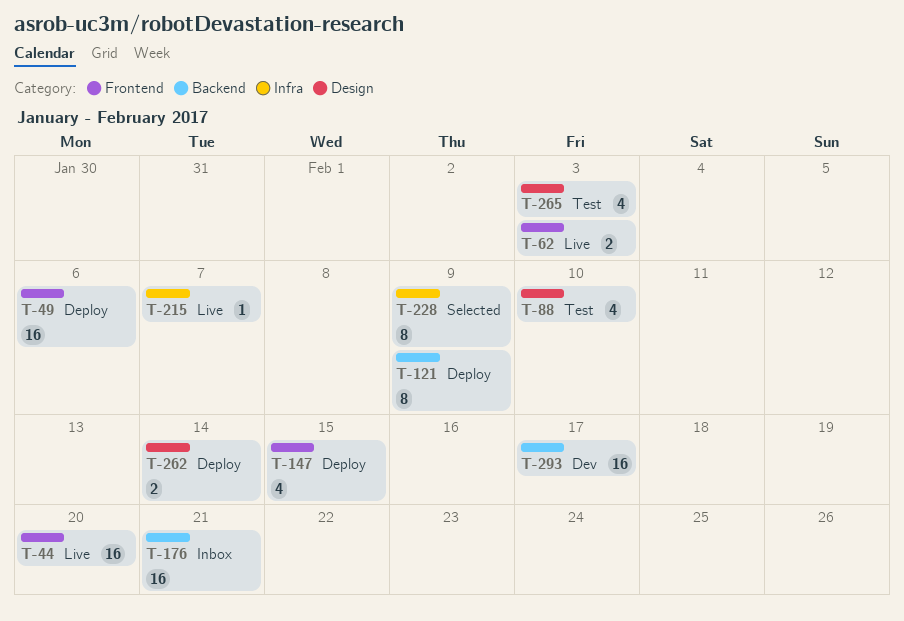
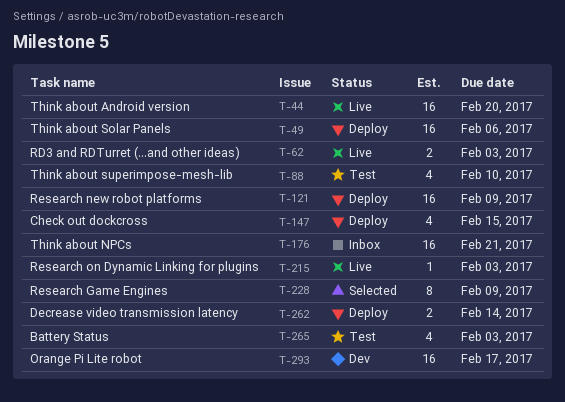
T-121, estimate: 8 -> 16
T-215, due: Feb 7 -> Feb 3

